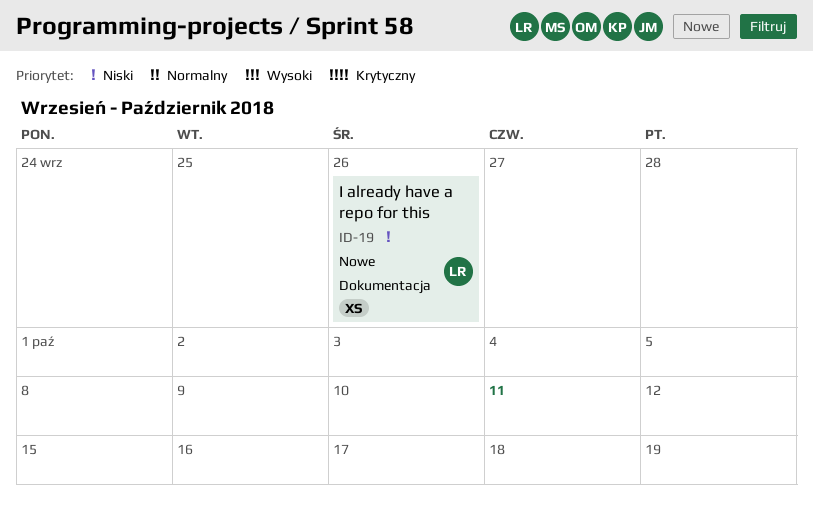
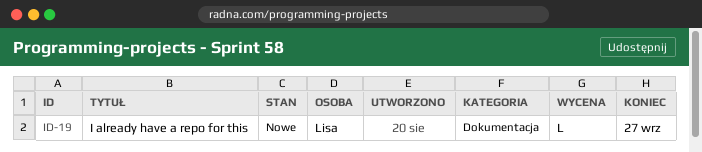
ID-19, estimate: XS -> L
ID-19, due: Sep 26 -> Sep 27

